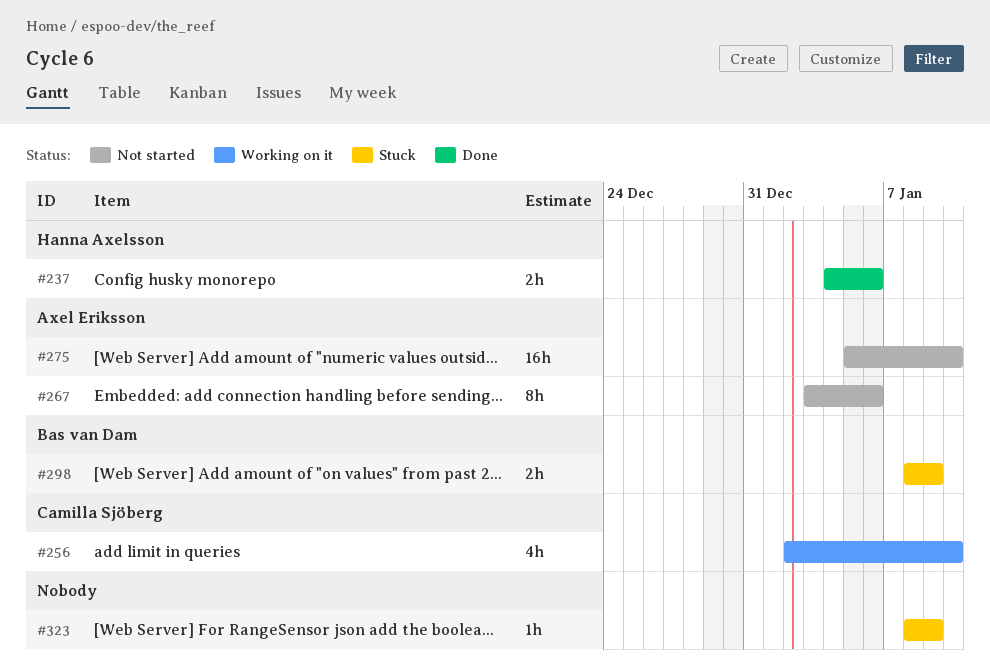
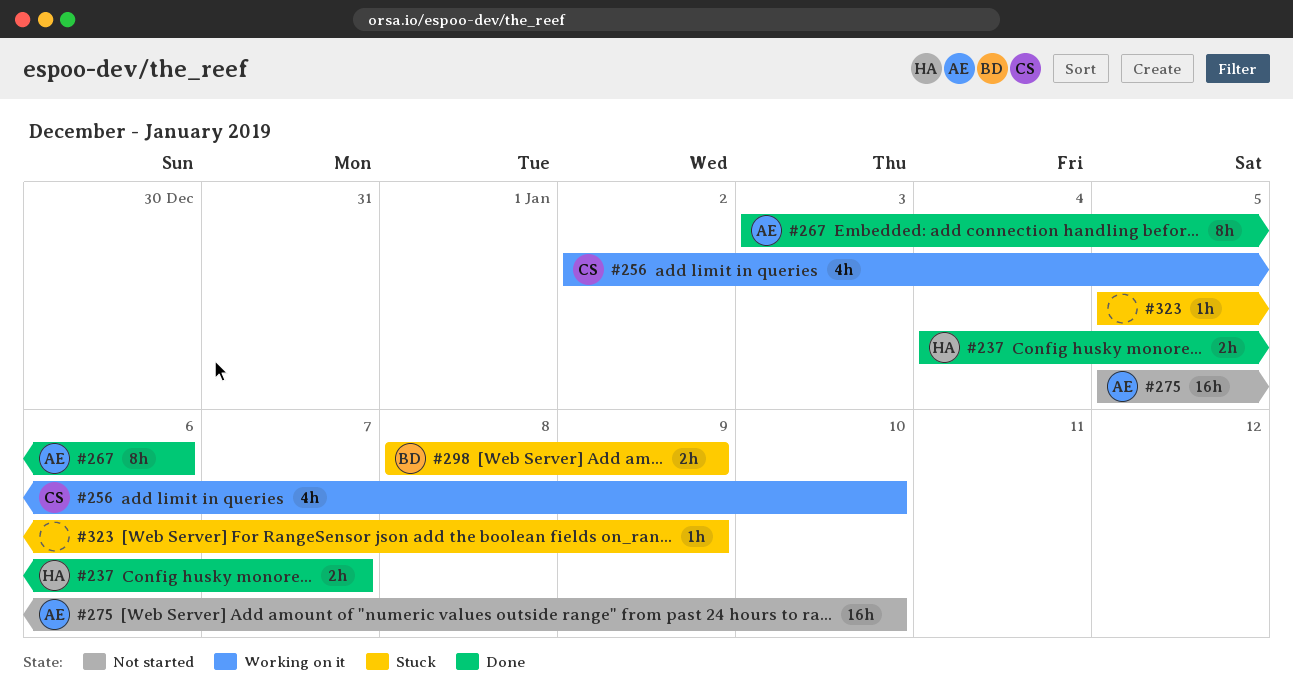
#237, due: Jan 6 -> Jan 7
#267, status: Not started -> Done
#323, start: Jan 8 -> Jan 5

